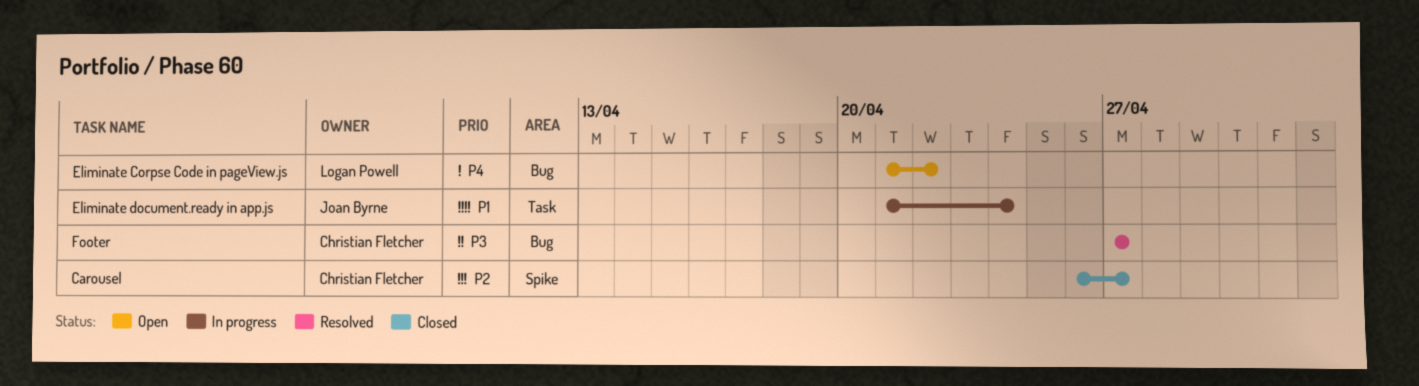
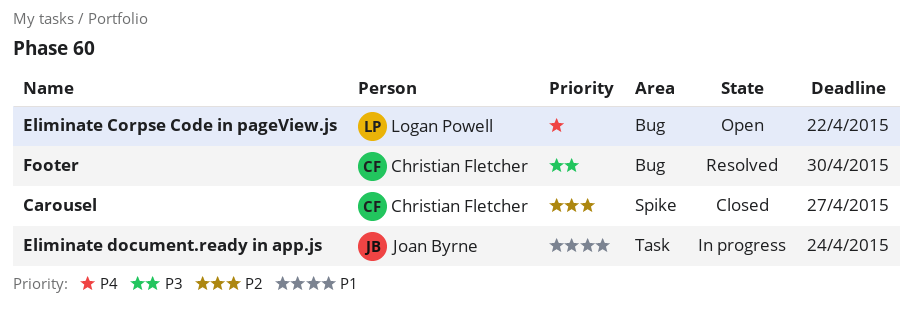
Footer, due: Apr 27 -> Apr 30

